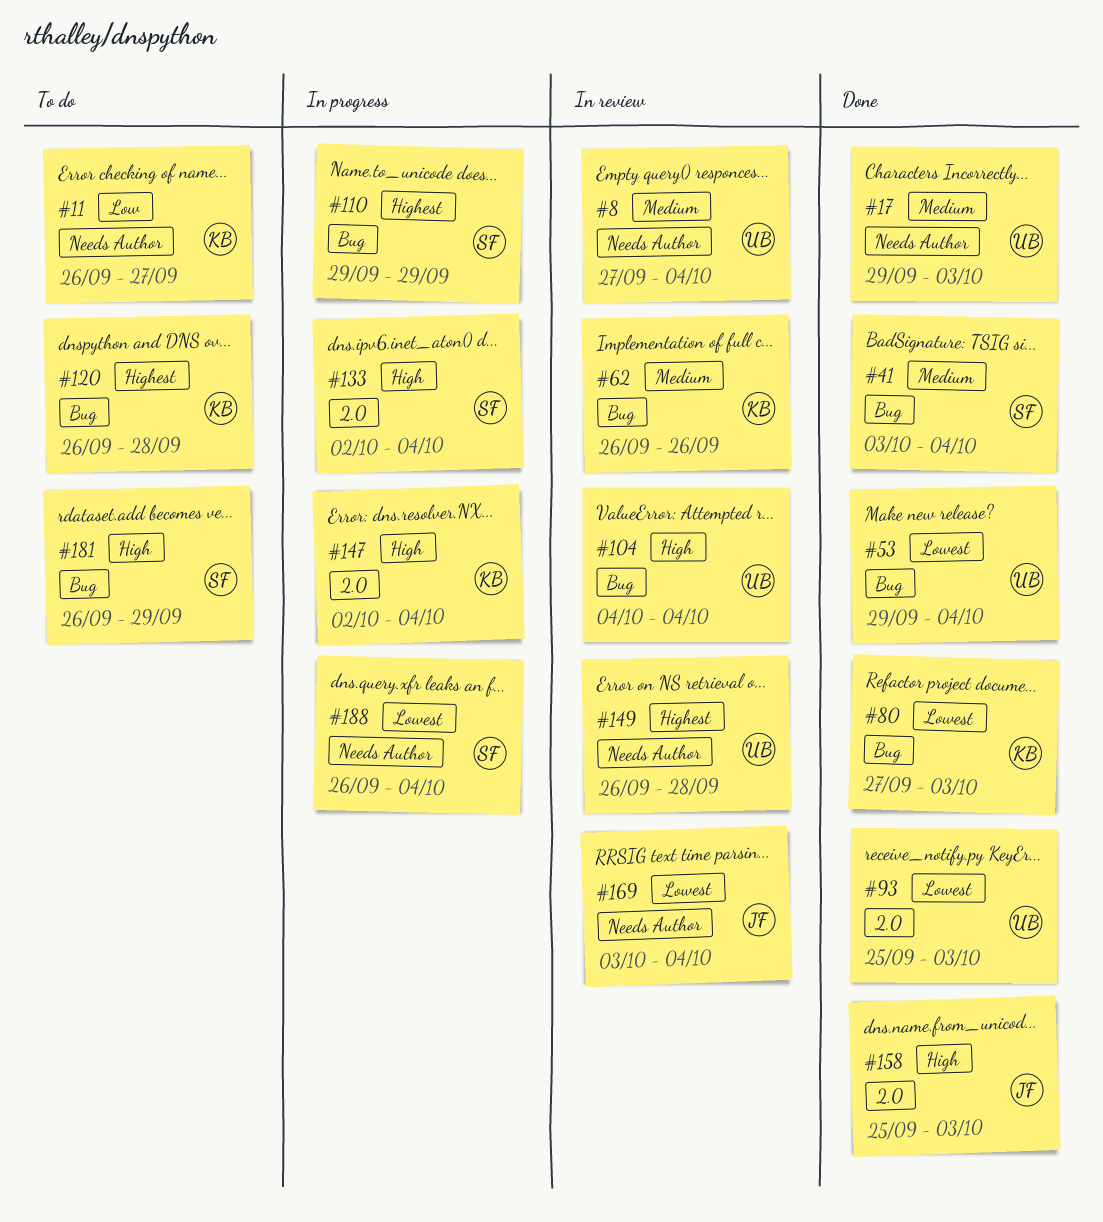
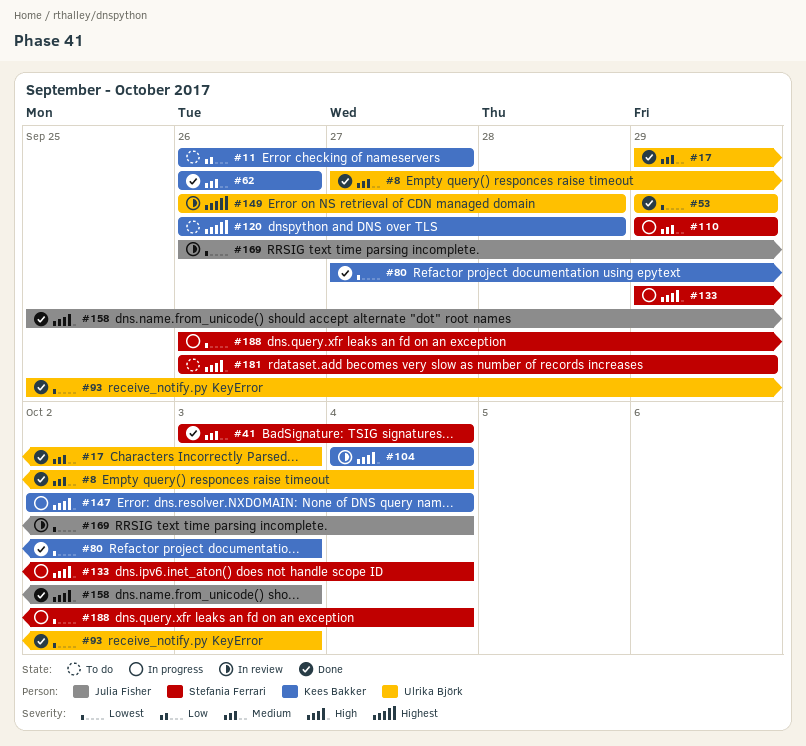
#8, status: In review -> Done
#53, due: Oct 4 -> Sep 29
#62, status: In review -> Done
#104, owner: Ulrika Björk -> Kees Bakker
#110, priority: Highest -> Medium
#133, start: Oct 2 -> Sep 29
#169, start: Oct 3 -> Sep 26

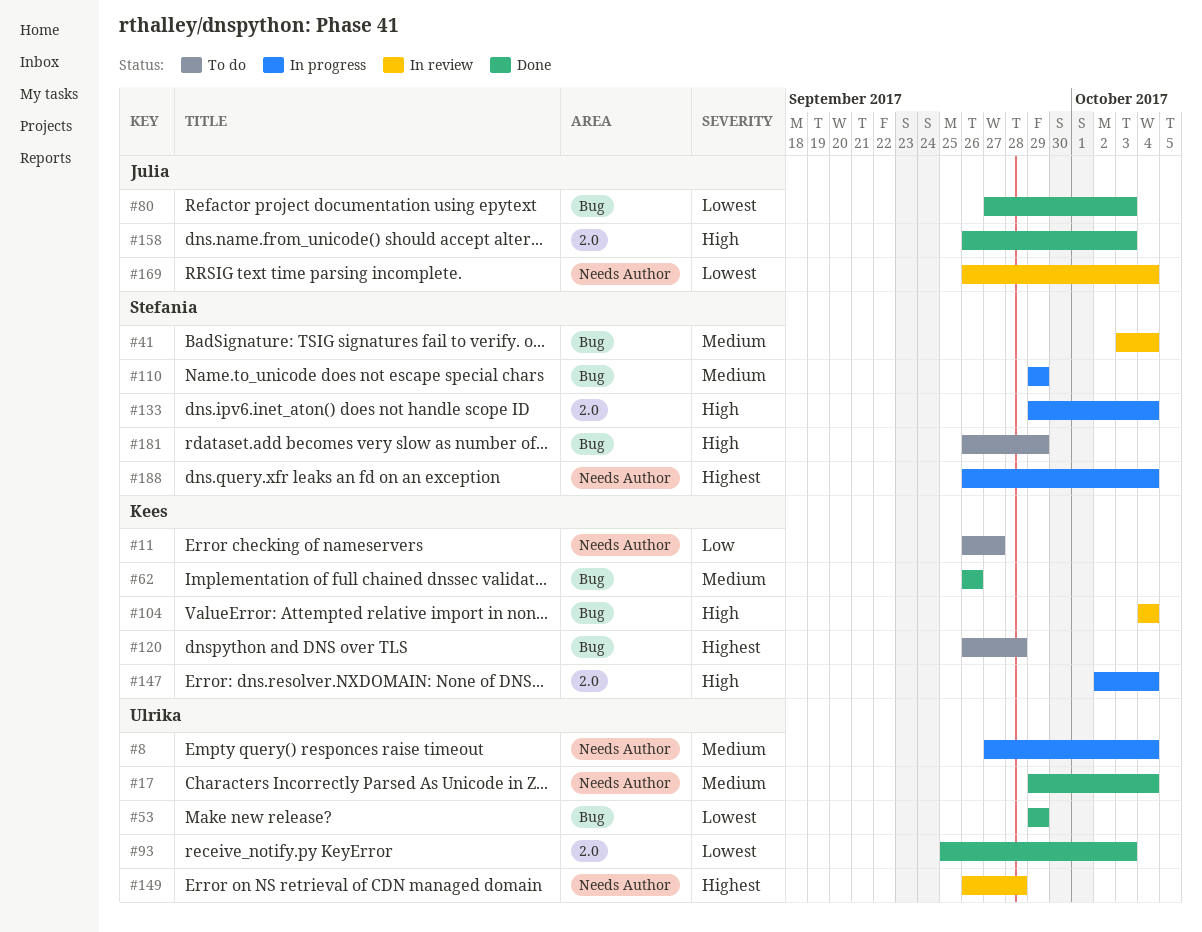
#8, status: Done -> In progress
#17, due: Oct 3 -> Oct 4
#41, status: Done -> In review
#80, owner: Kees Bakker -> Julia Fisher
#158, start: Sep 25 -> Sep 26
#188, priority: Lowest -> Highest

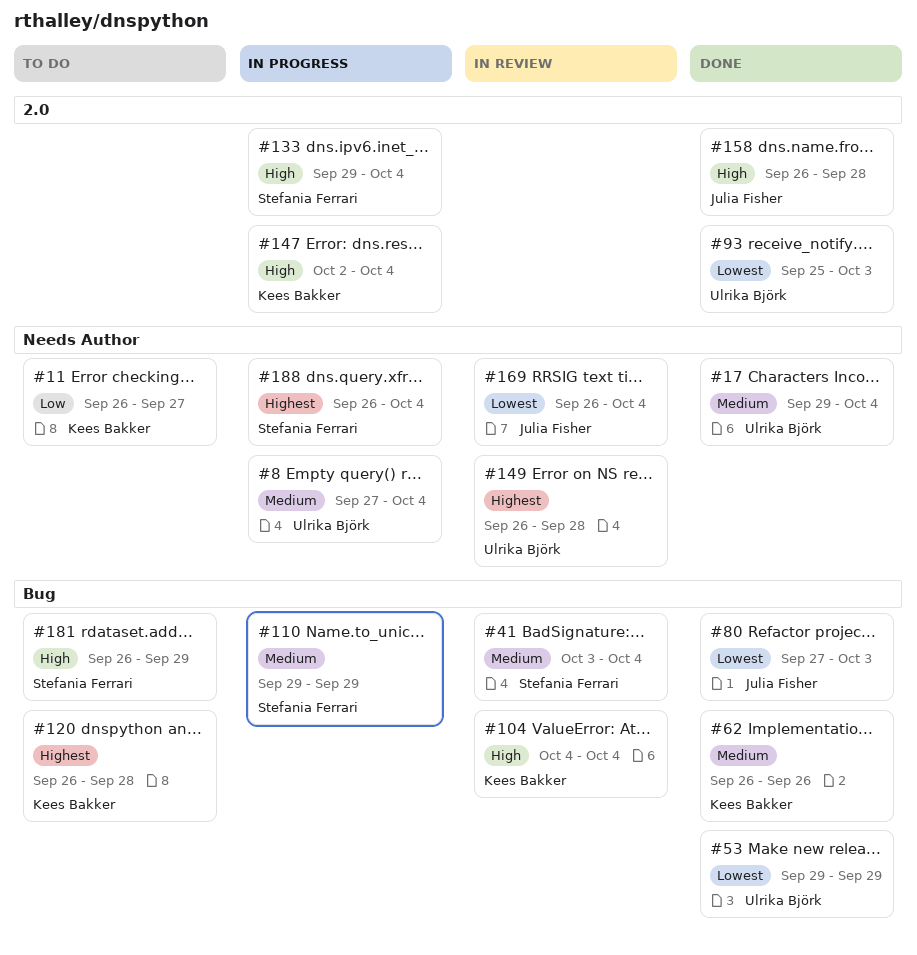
#158, due: Oct 3 -> Sep 28

